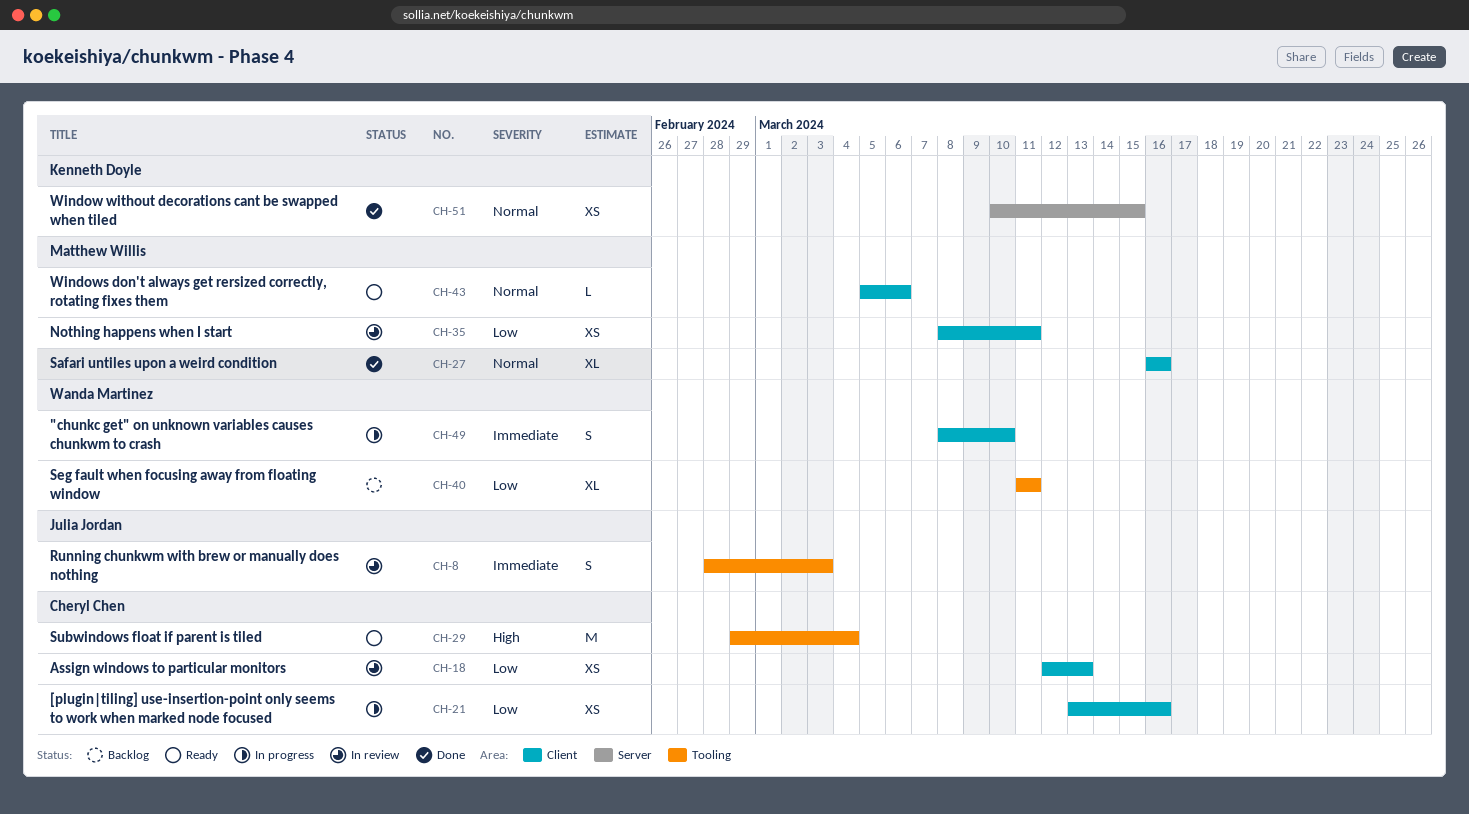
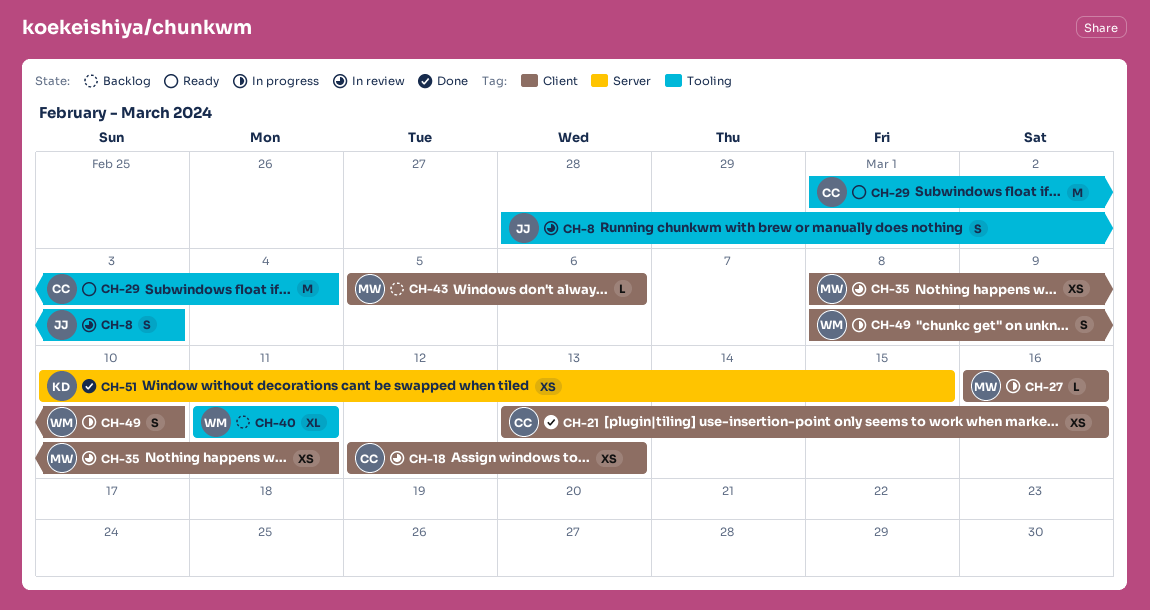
CH-21, status: In progress -> Done
CH-27, status: Done -> In progress
CH-27, estimate: XL -> L
CH-29, start: Feb 29 -> Mar 1
CH-43, status: Ready -> Backlog

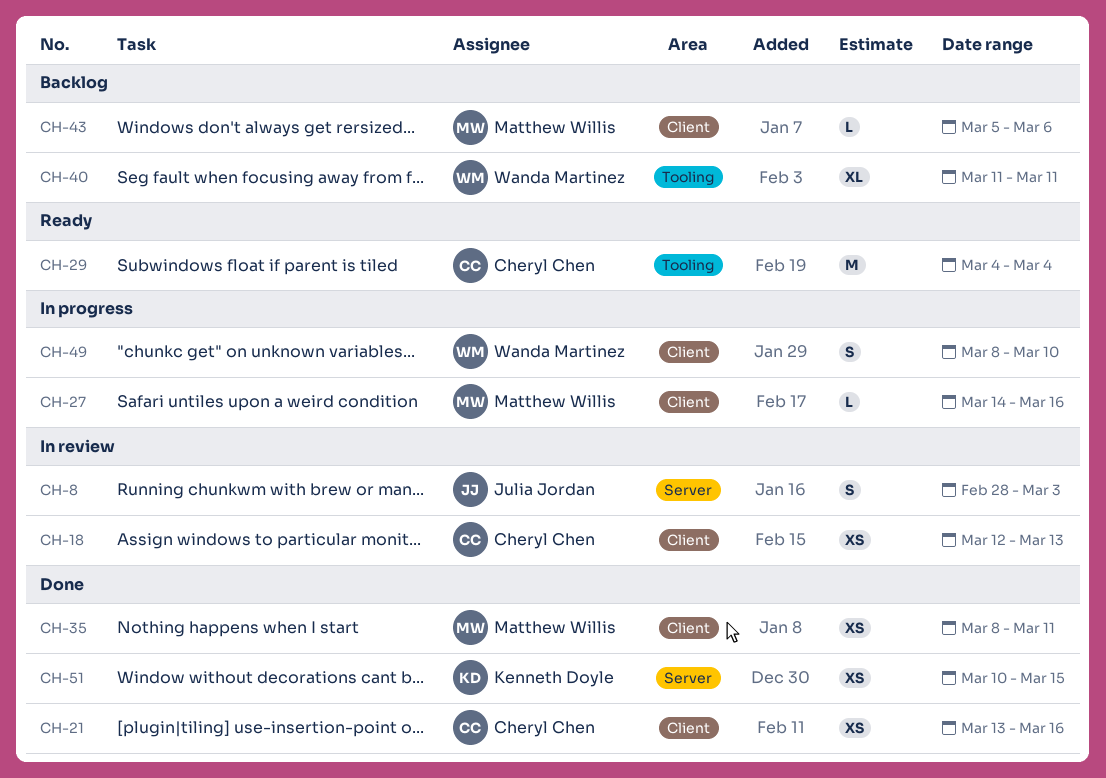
CH-8, label: Tooling -> Server
CH-27, start: Mar 16 -> Mar 14
CH-29, start: Mar 1 -> Mar 4
CH-35, status: In review -> Done

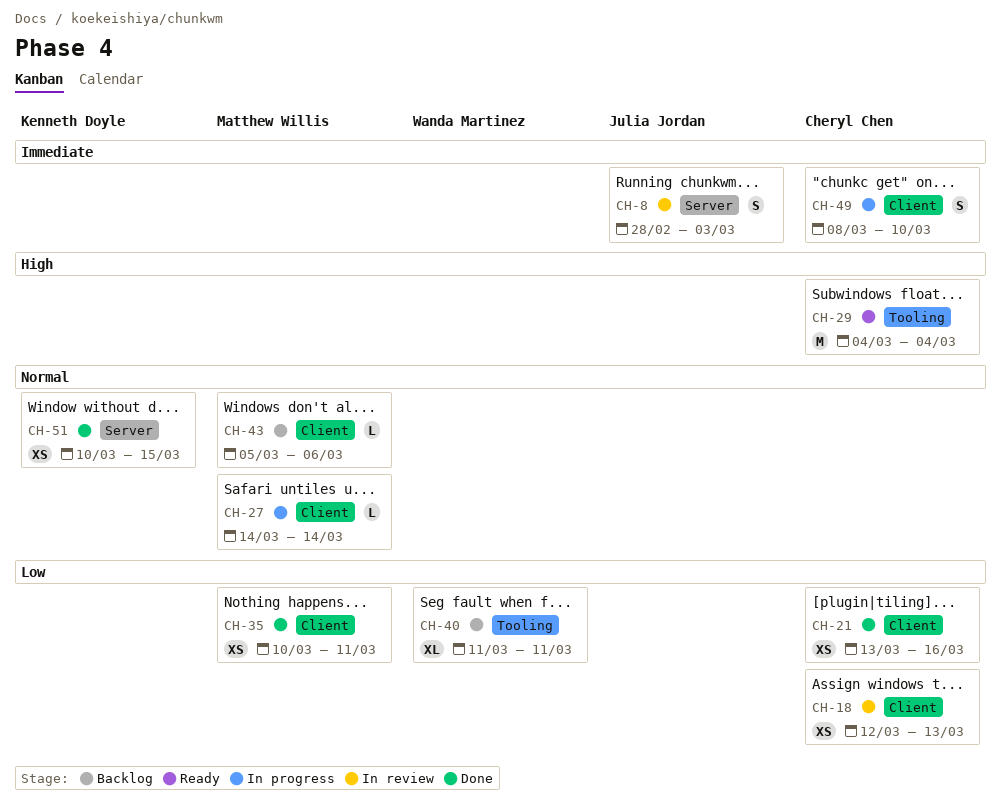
CH-27, due: Mar 16 -> Mar 14
CH-35, start: Mar 8 -> Mar 10
CH-49, owner: Wanda Martinez -> Cheryl Chen

